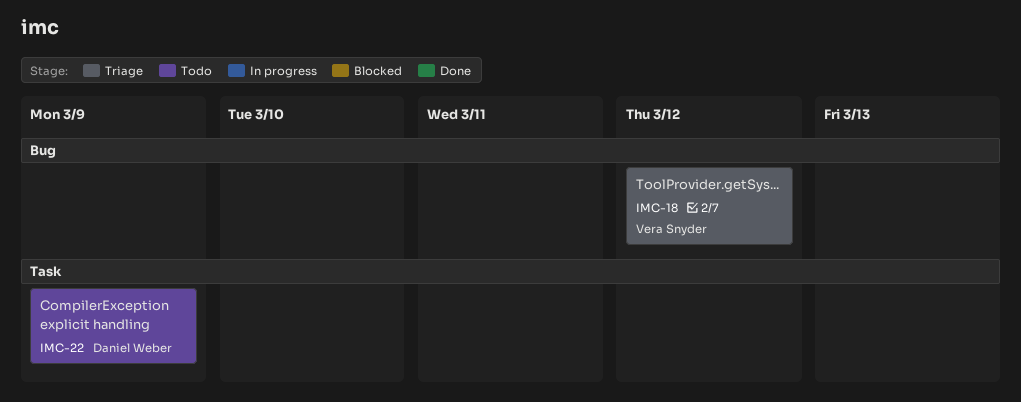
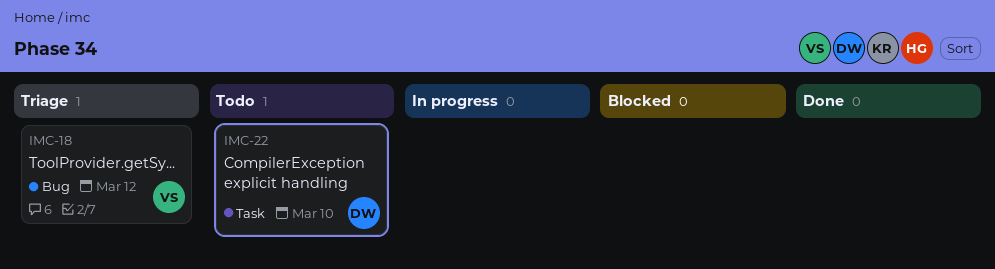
IMC-22, due: Mar 9 -> Mar 10

